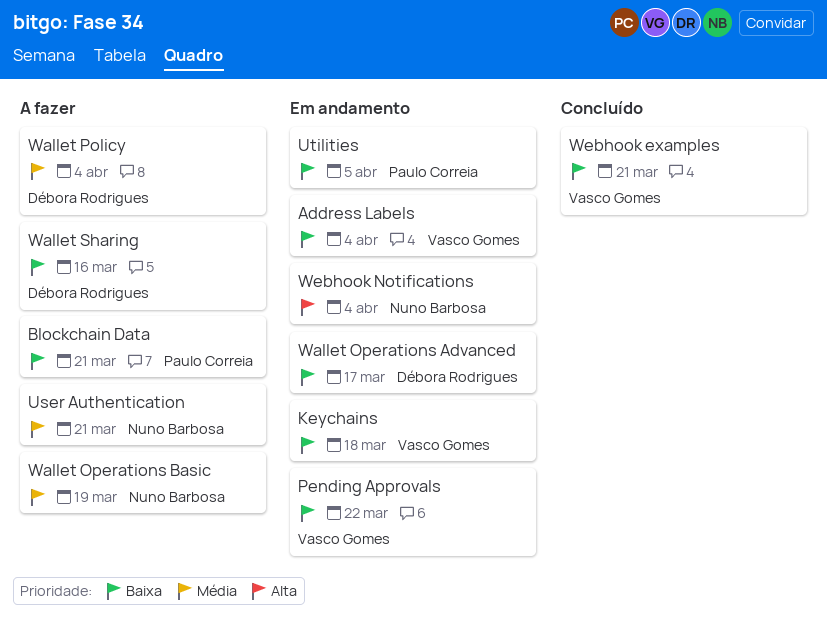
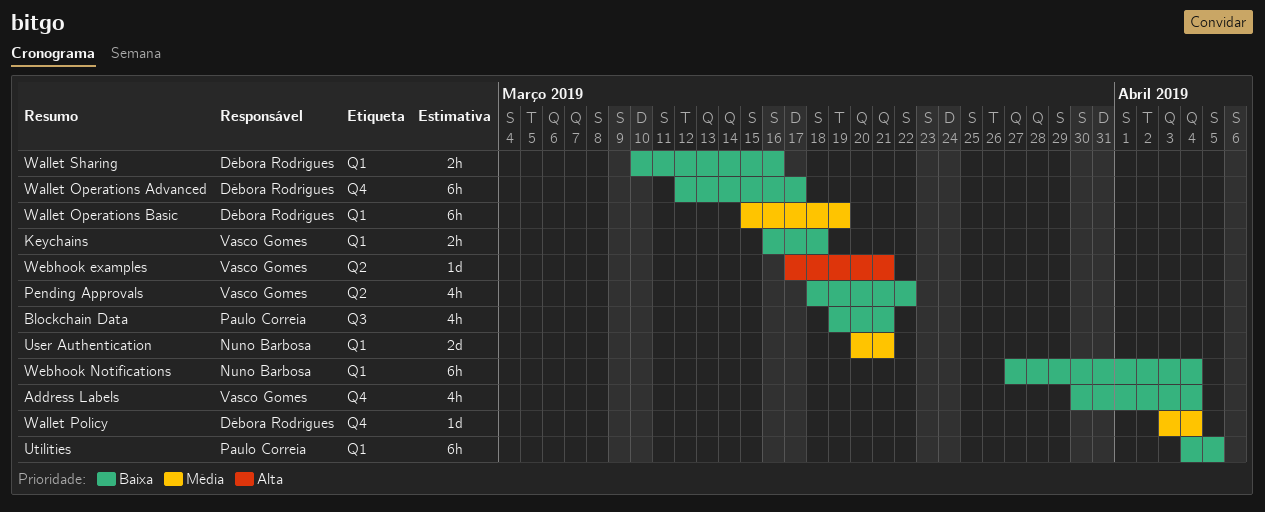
Wallet Operations Basic, owner: Nuno Barbosa -> Débora Rodrigues
Webhook examples, priority: Baixa -> Alta
Webhook Notifications, priority: Alta -> Baixa

